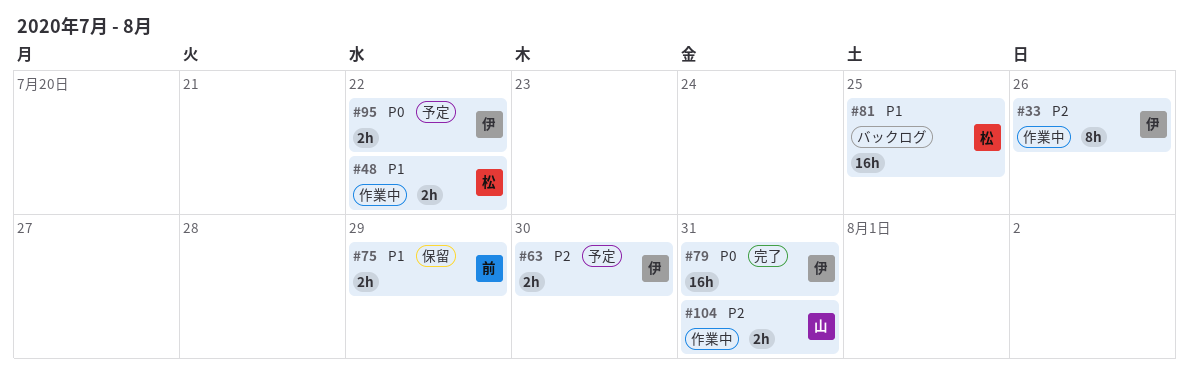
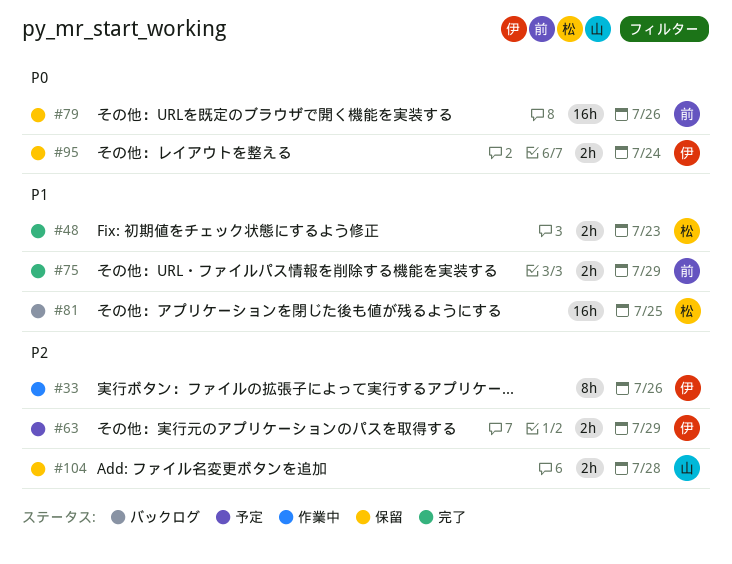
#48, status: 作業中 -> 完了
#48, due: Jul 22 -> Jul 23
#63, due: Jul 30 -> Jul 29
#75, status: 保留 -> 完了
#79, status: 完了 -> 保留
#79, owner: 伊 -> 前
#79, due: Jul 31 -> Jul 26
#95, status: 予定 -> 保留
#95, due: Jul 22 -> Jul 24
#104, status: 作業中 -> 保留
#104, due: Jul 31 -> Jul 28

